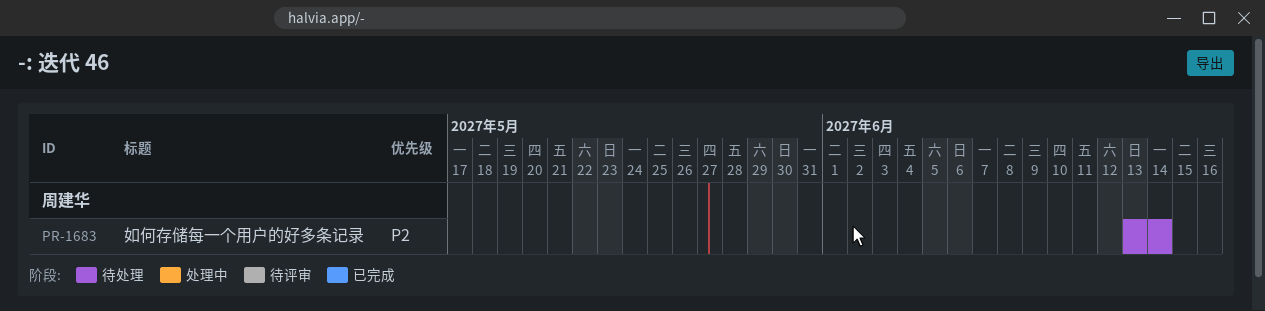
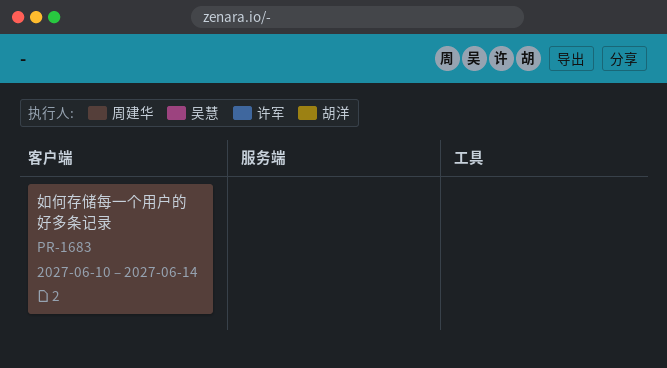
PR-1683, start: Jun 13 -> Jun 10

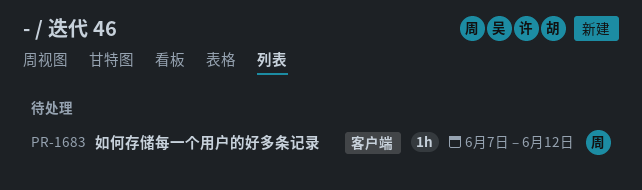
PR-1683, start: Jun 10 -> Jun 7
PR-1683, due: Jun 14 -> Jun 12

